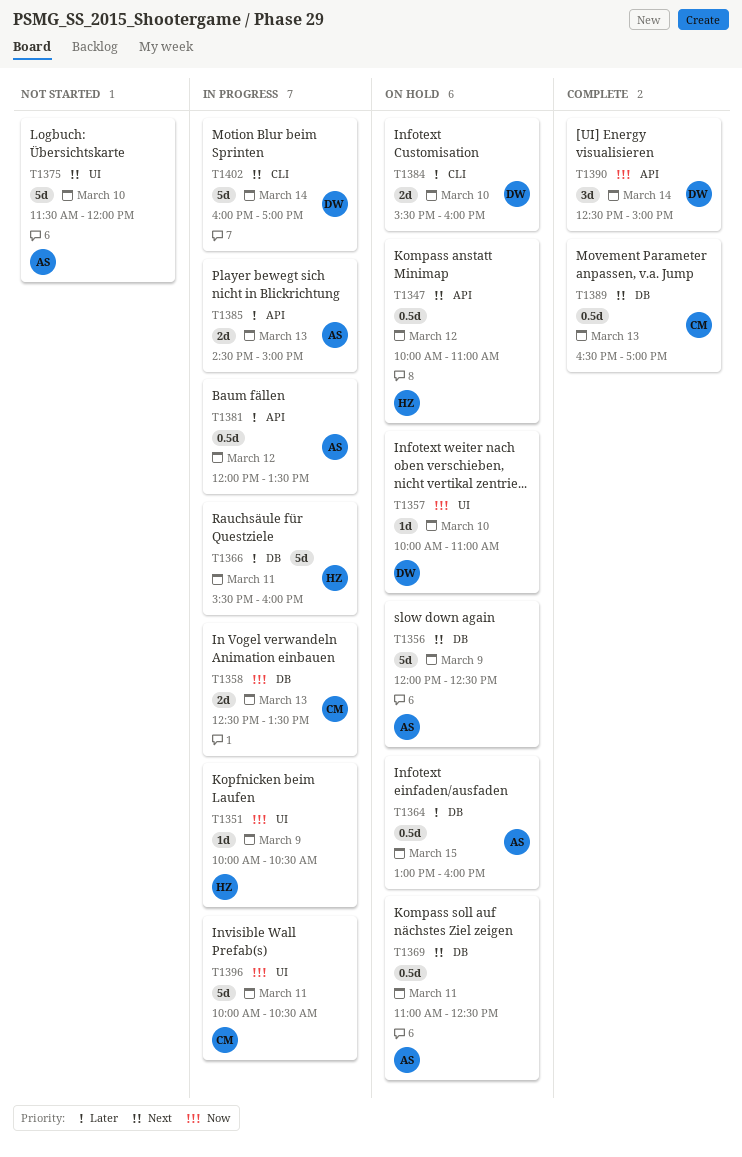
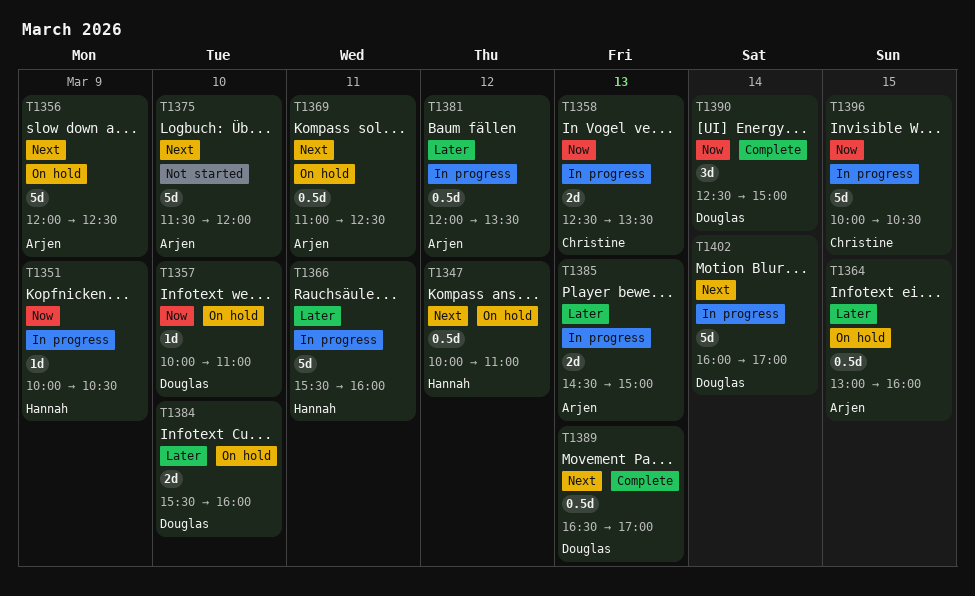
T1389, owner: Christine -> Douglas
T1396, day: Mar 11 -> Mar 15

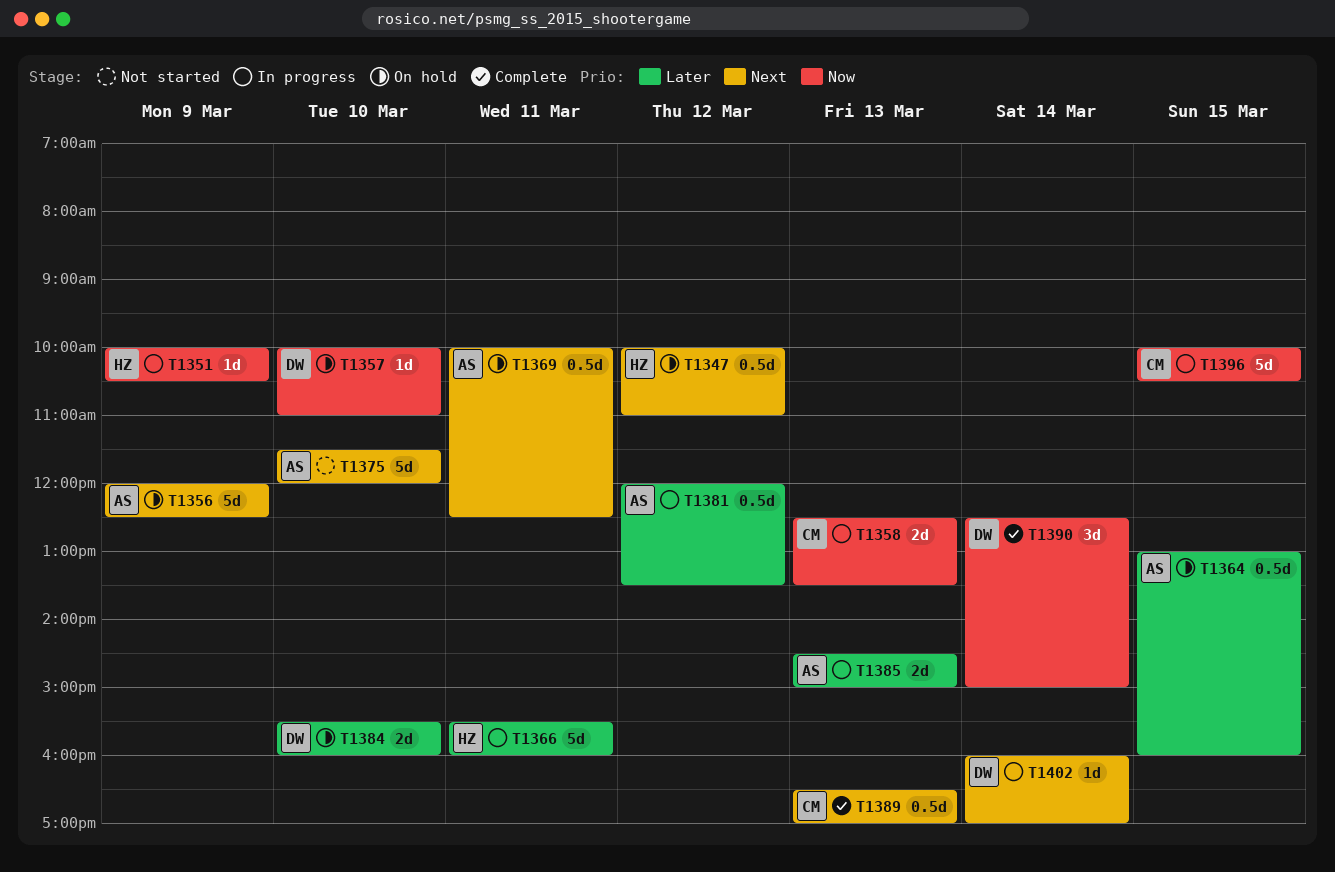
T1369, begins: 11:00 -> 10:00
T1389, owner: Douglas -> Christine
T1402, estimate: 5d -> 1d

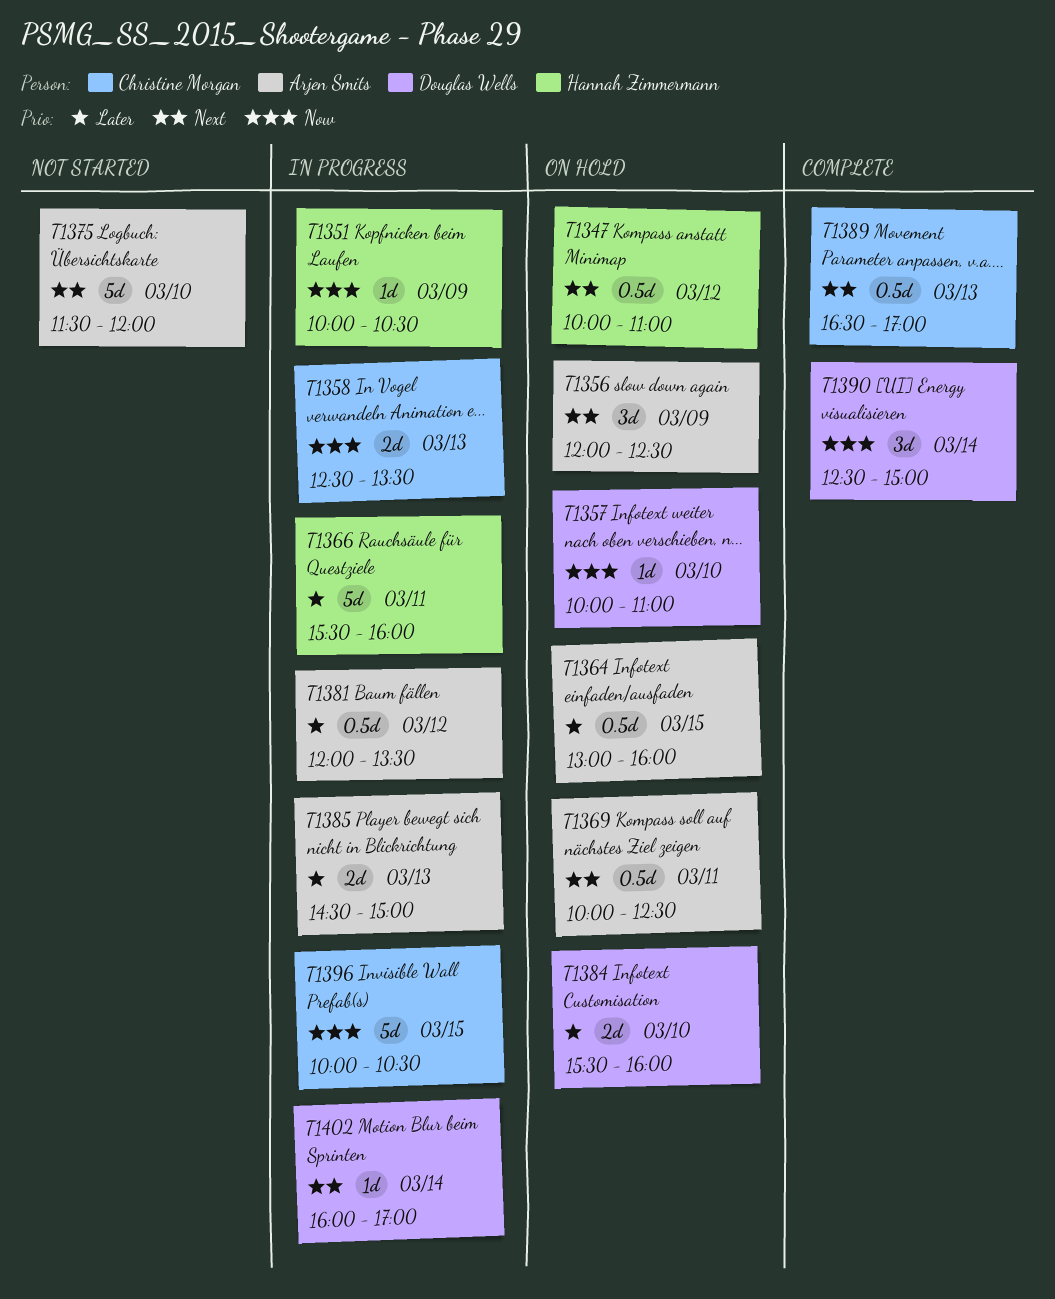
T1356, estimate: 5d -> 3d

